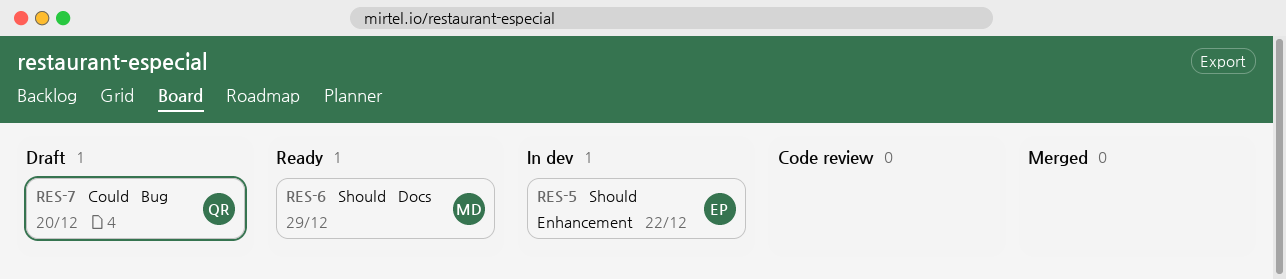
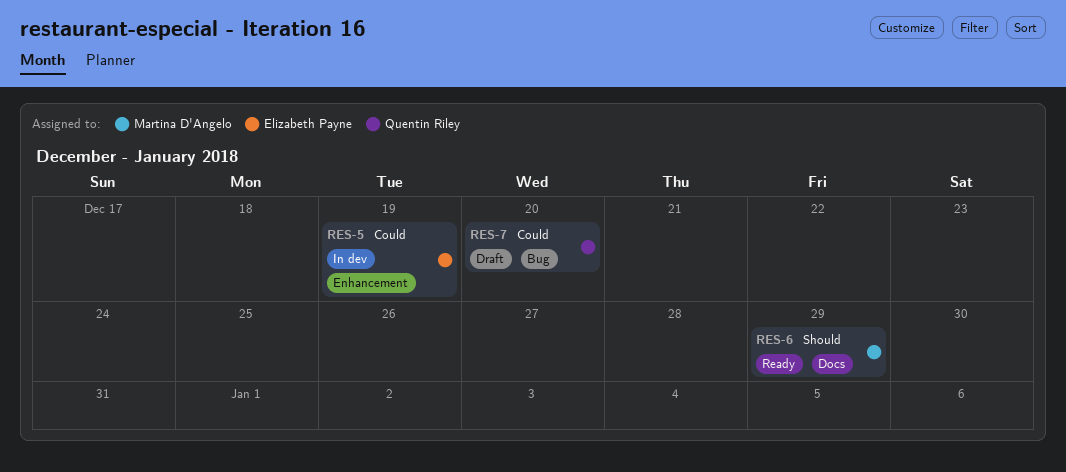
RES-5, priority: Should -> Could
RES-5, due: Dec 22 -> Dec 19

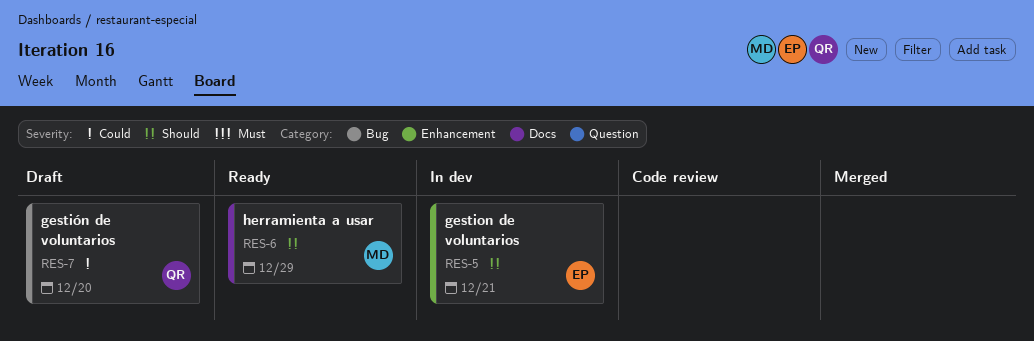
RES-5, priority: Could -> Should
RES-5, due: Dec 19 -> Dec 21

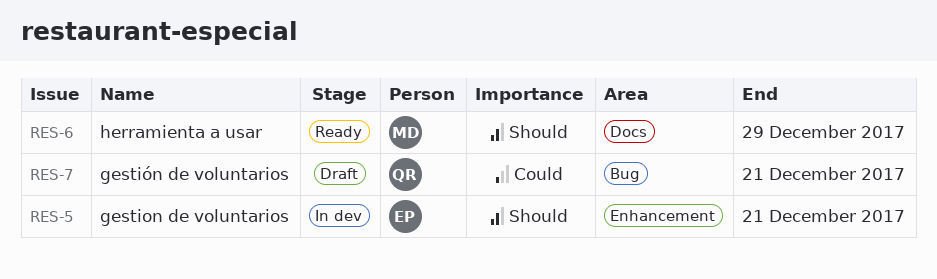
RES-7, due: Dec 20 -> Dec 21

